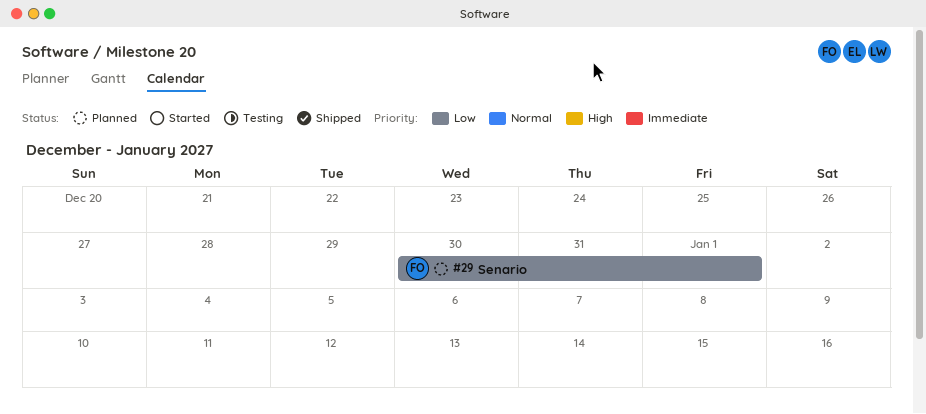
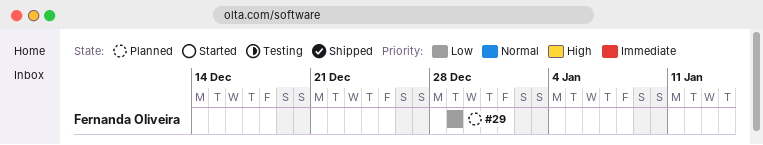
#29, start: Dec 30 -> Dec 29
#29, due: Jan 1 -> Dec 29

